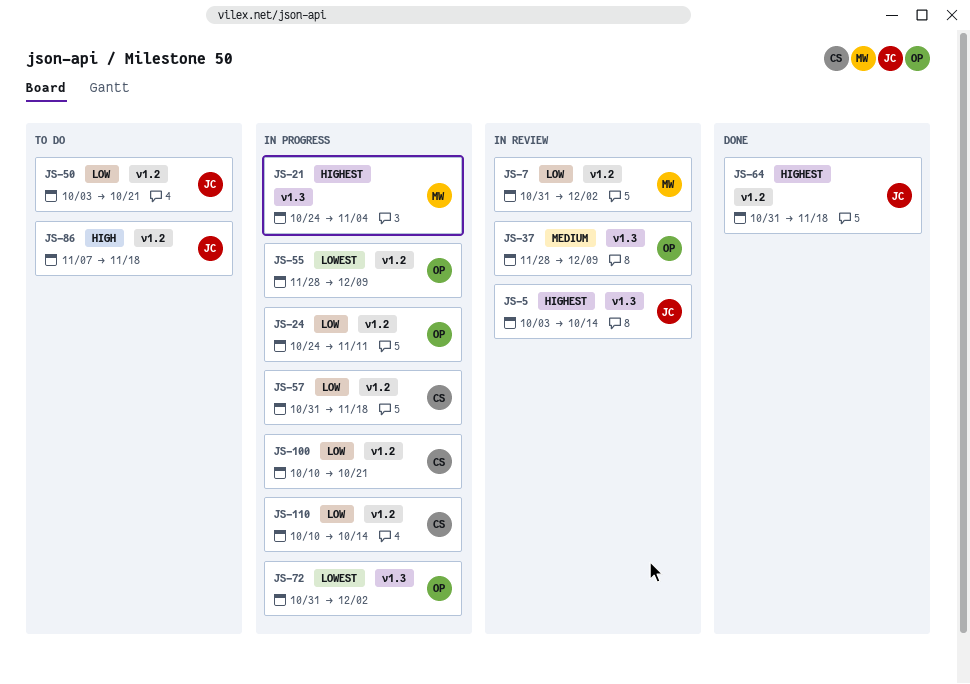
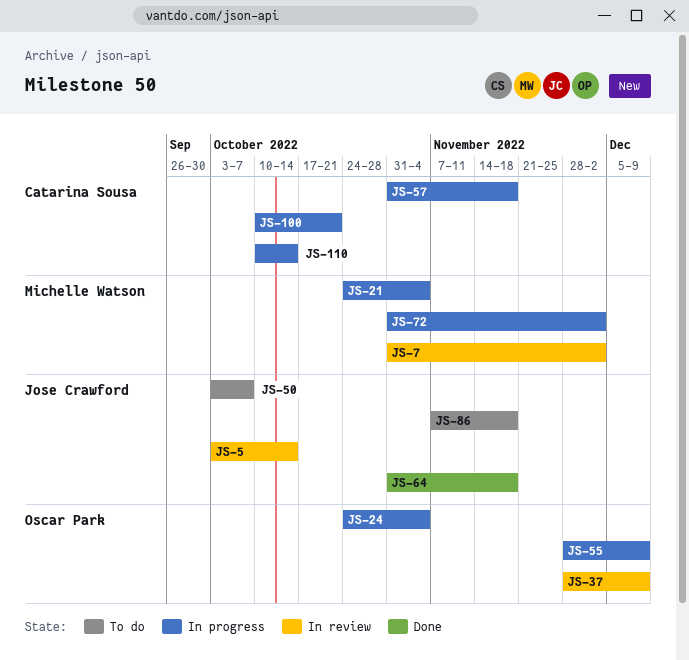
JS-24, due: Nov 11 -> Nov 4
JS-50, due: Oct 21 -> Oct 7
JS-72, owner: Oscar Park -> Michelle Watson

